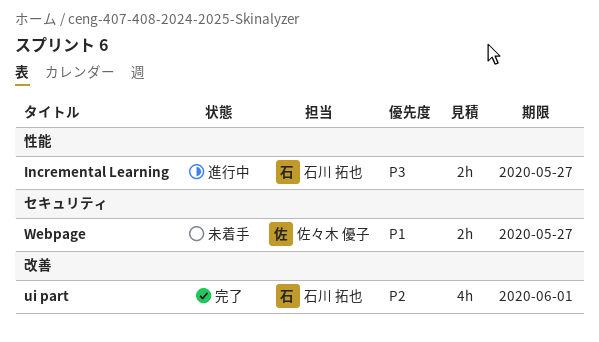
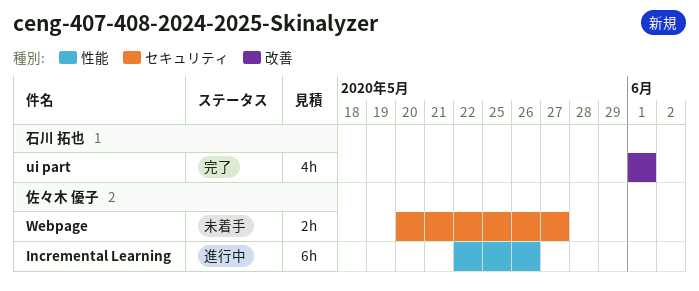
Incremental Learning, owner: 石川 拓也 -> 佐々木 優子
Incremental Learning, estimate: 2h -> 6h
Incremental Learning, due: May 27 -> May 26

